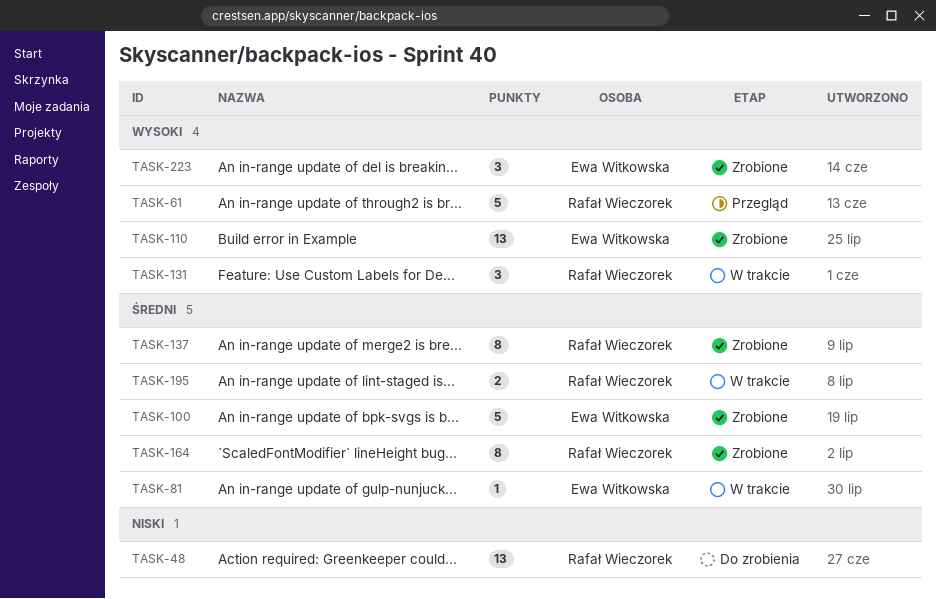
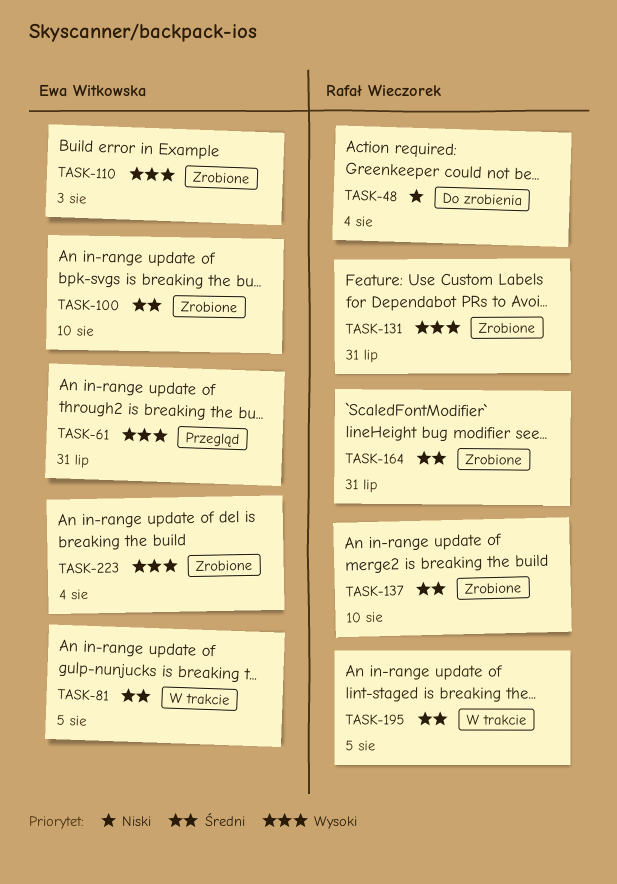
TASK-61, owner: Rafał Wieczorek -> Ewa Witkowska
TASK-131, status: W trakcie -> Zrobione

